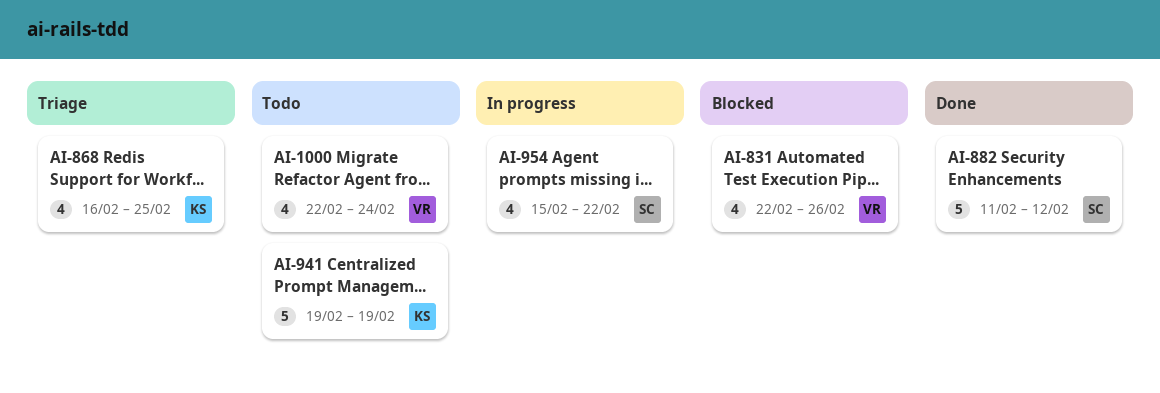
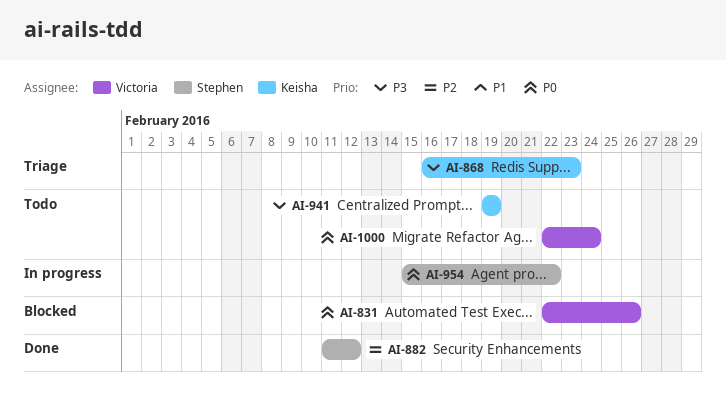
AI-868, due: Feb 25 -> Feb 23

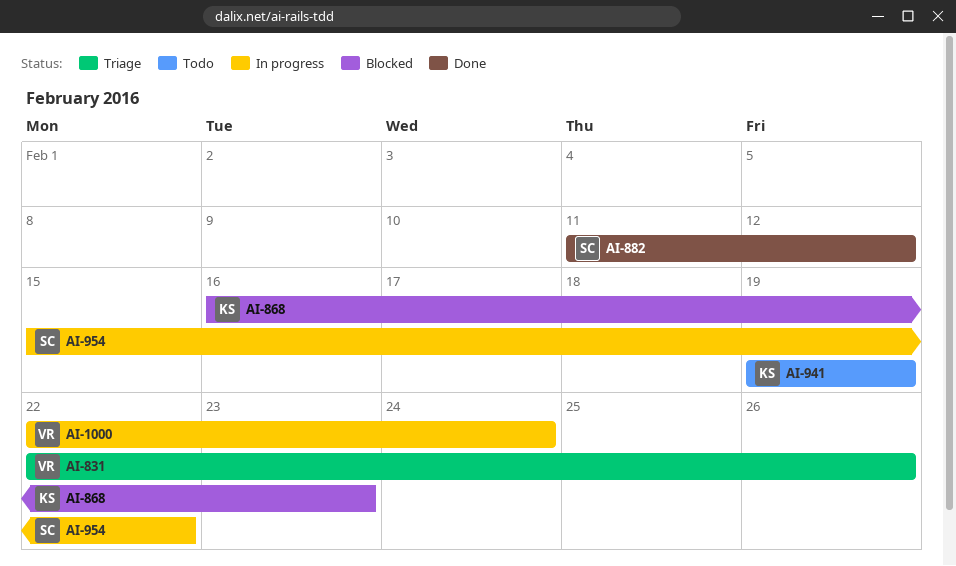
AI-831, status: Blocked -> Triage
AI-868, status: Triage -> Blocked
AI-1000, status: Todo -> In progress

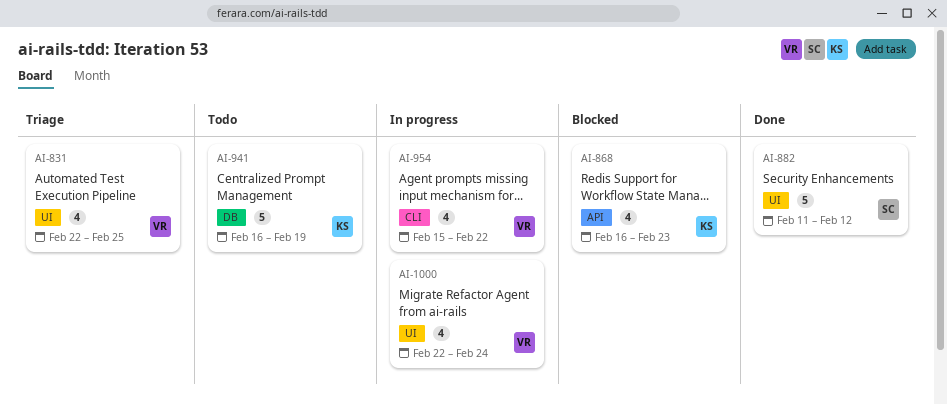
AI-831, due: Feb 26 -> Feb 25
AI-941, start: Feb 19 -> Feb 16
AI-954, owner: SC -> VR

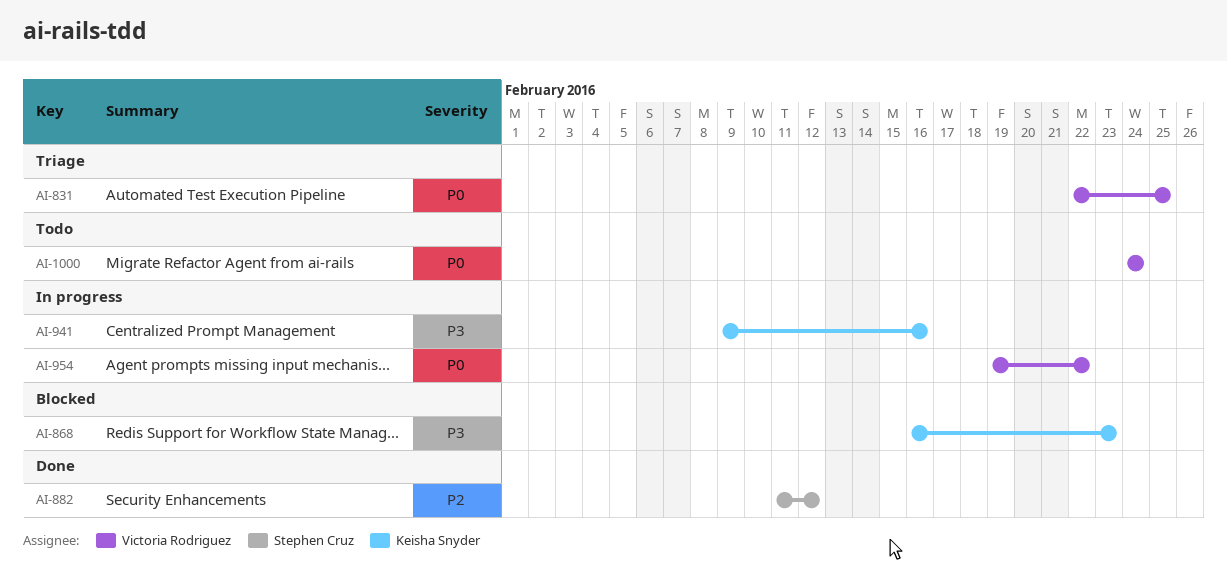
AI-941, status: Todo -> In progress
AI-941, start: Feb 16 -> Feb 9
AI-941, due: Feb 19 -> Feb 16
AI-954, start: Feb 15 -> Feb 19
AI-1000, status: In progress -> Todo
AI-1000, start: Feb 22 -> Feb 24

